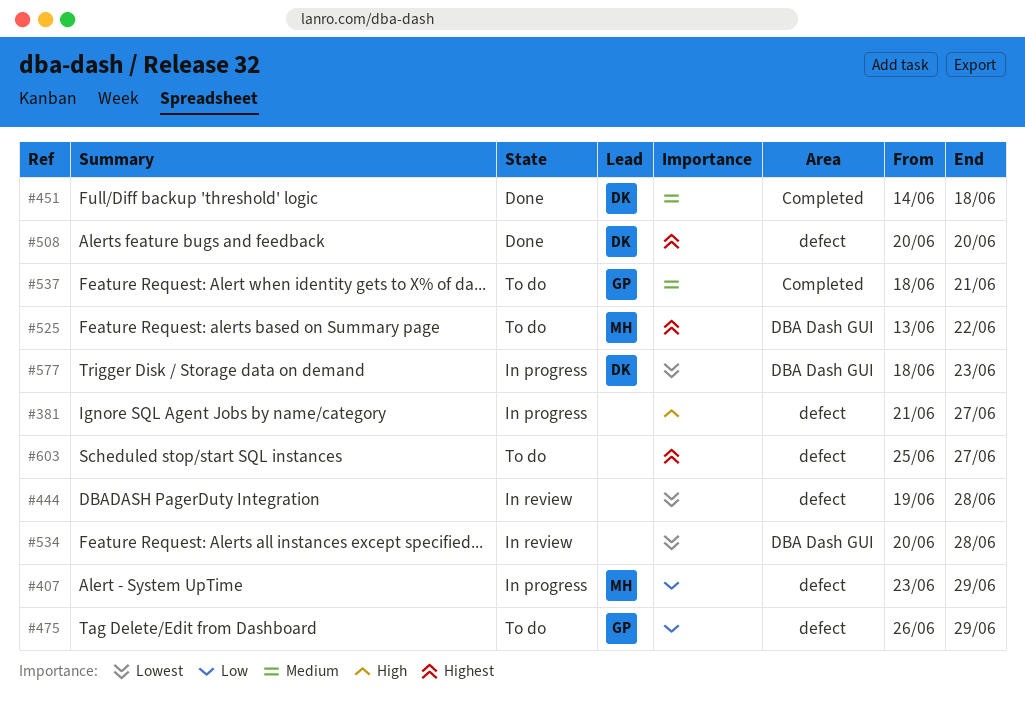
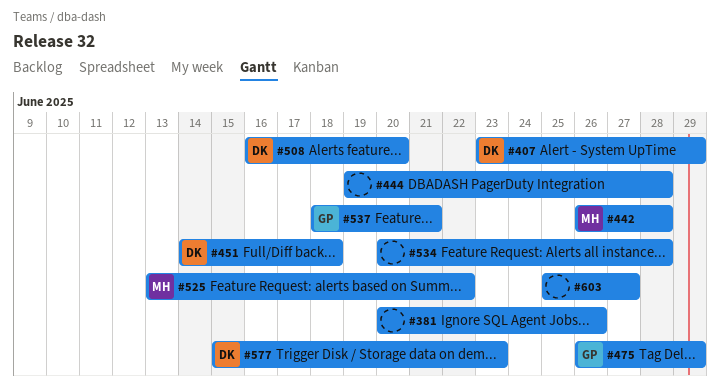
#381, start: Jun 21 -> Jun 20
#381, due: Jun 27 -> Jun 26
#407, owner: MH -> DK
#442: none -> present
#508, start: Jun 20 -> Jun 16
#577, start: Jun 18 -> Jun 15

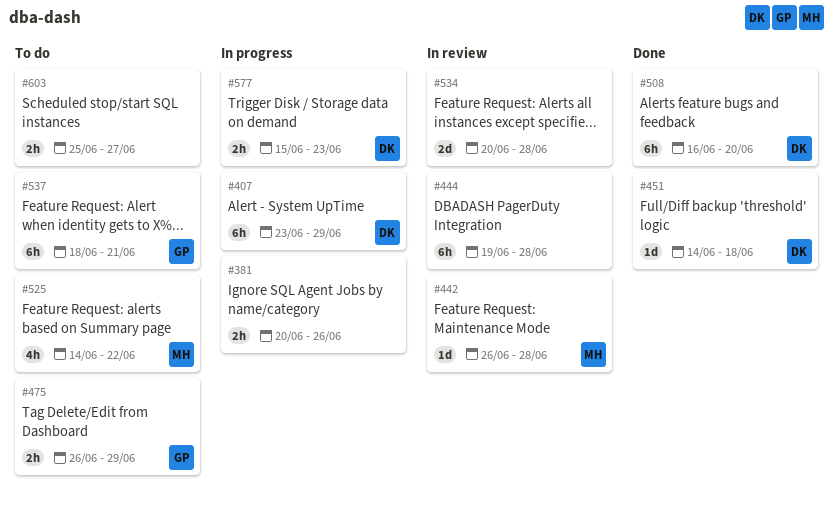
#525, start: Jun 13 -> Jun 14

